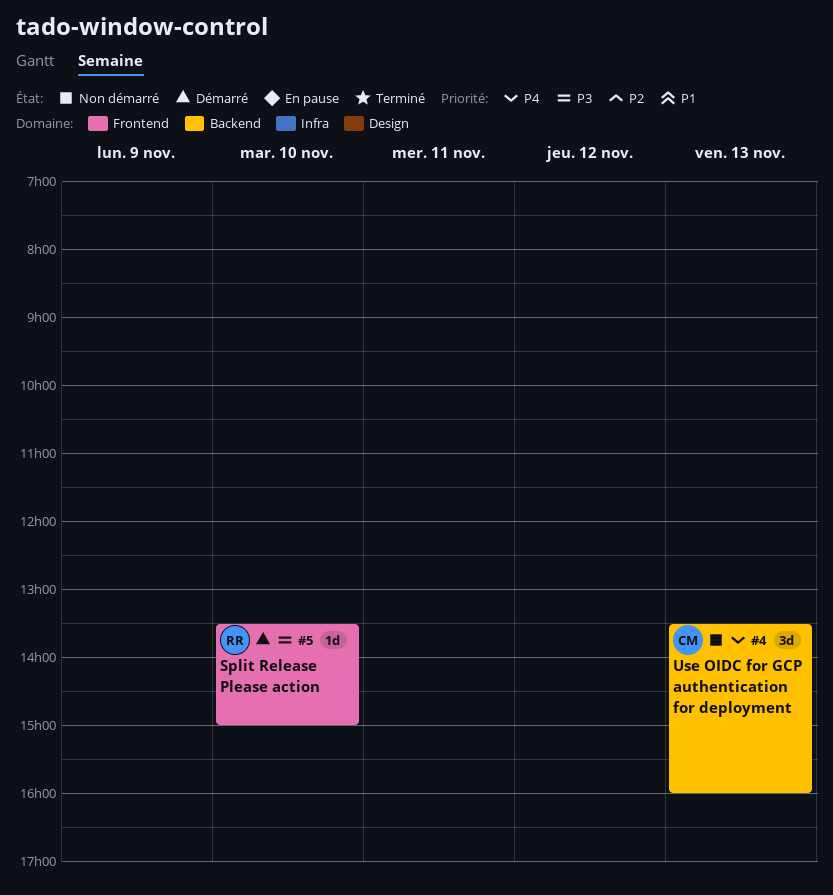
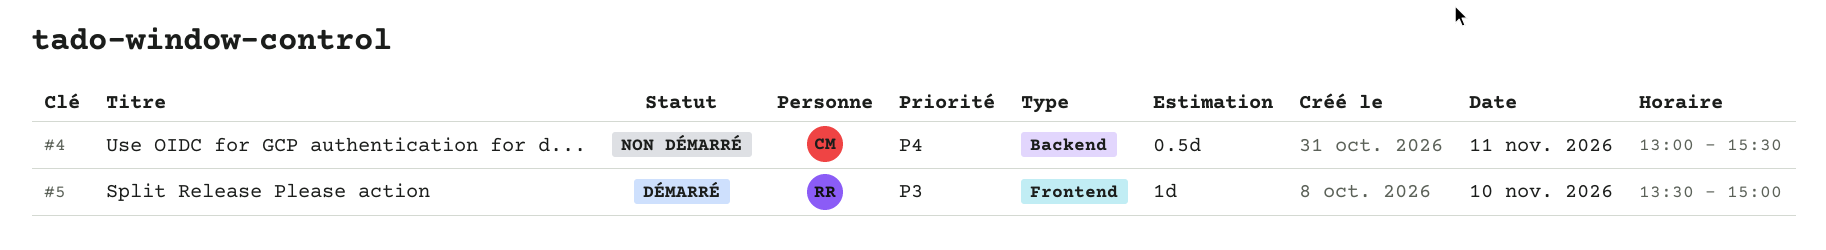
#4, estimate: 3d -> 0.5d
#4, day: Nov 13 -> Nov 11
#4, begins: 13:30 -> 13:00
#4, ends: 16:00 -> 15:30

